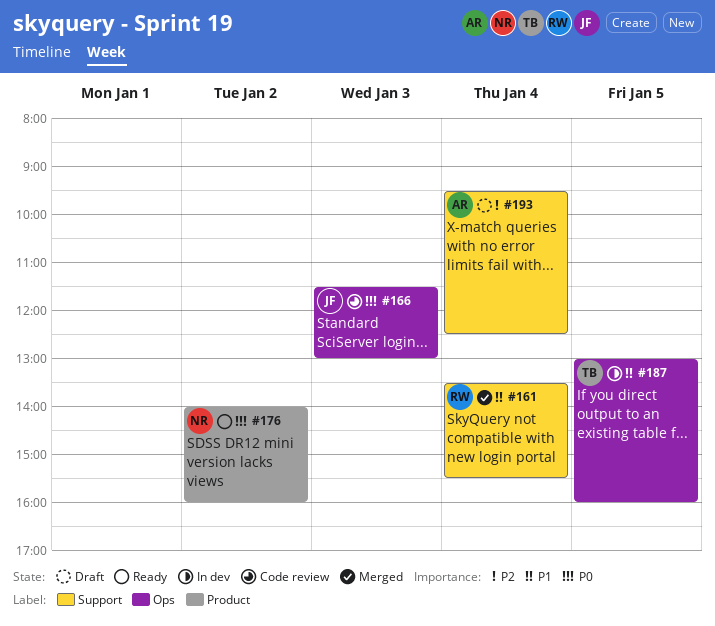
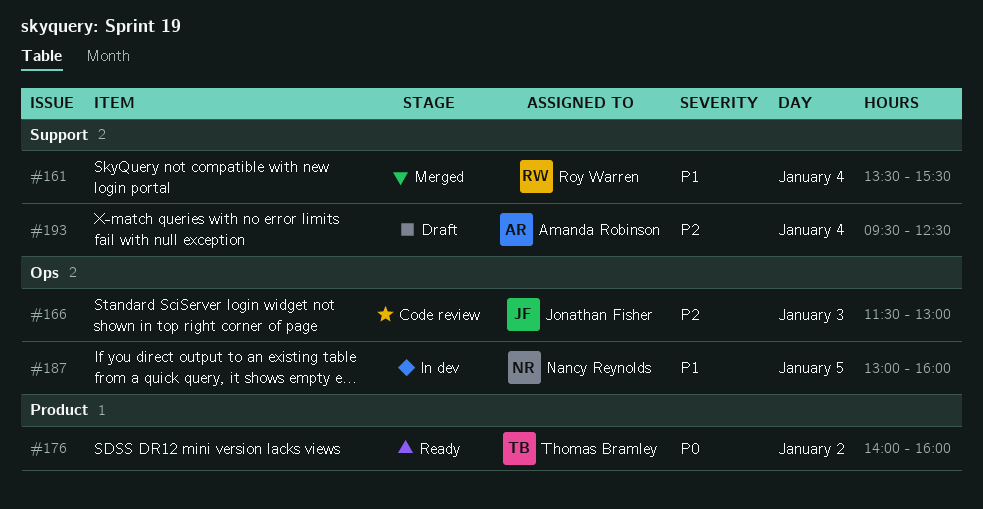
#166, priority: P0 -> P2
#176, owner: Nancy Reynolds -> Thomas Bramley
#187, owner: Thomas Bramley -> Nancy Reynolds

